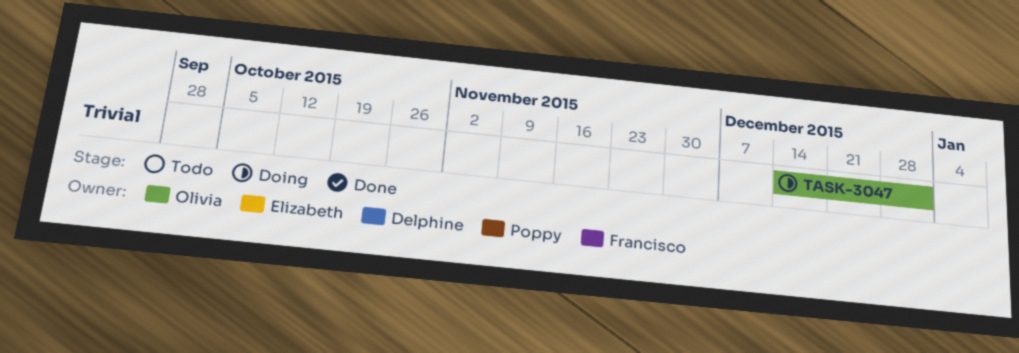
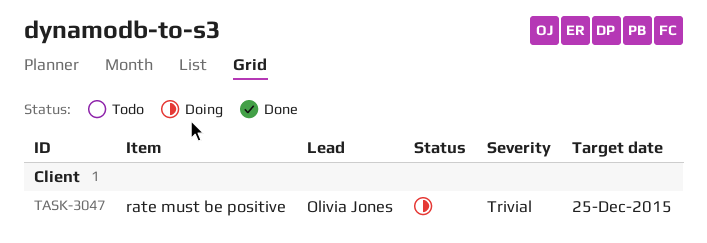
TASK-3047, due: Jan 1 -> Dec 25

